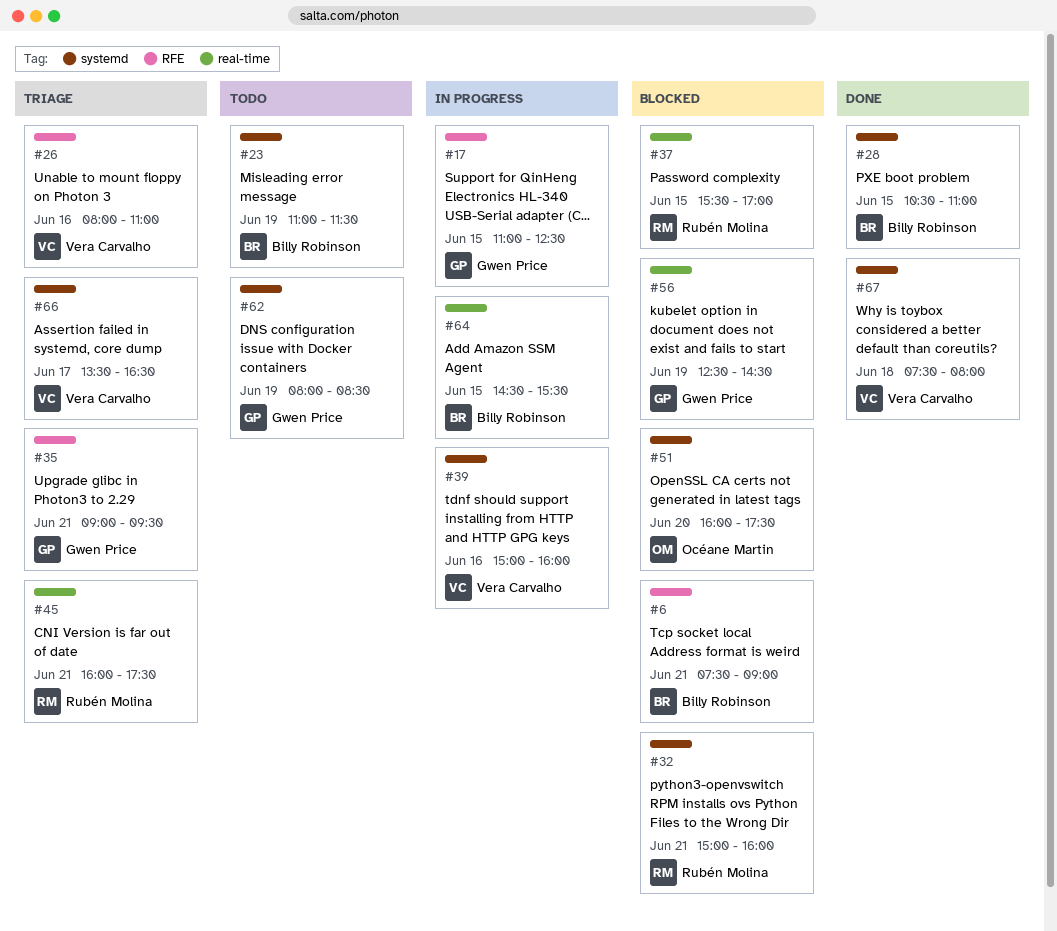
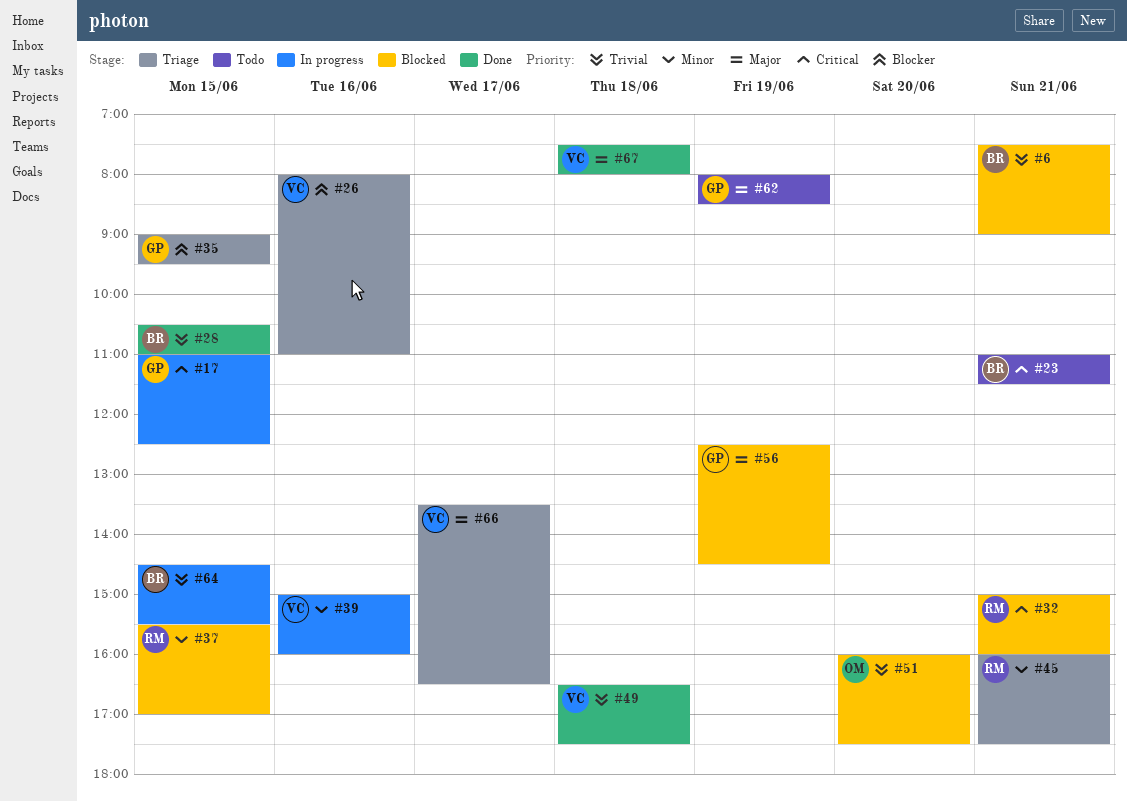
#23, day: Jun 19 -> Jun 21
#35, day: Jun 21 -> Jun 15
#49: none -> present

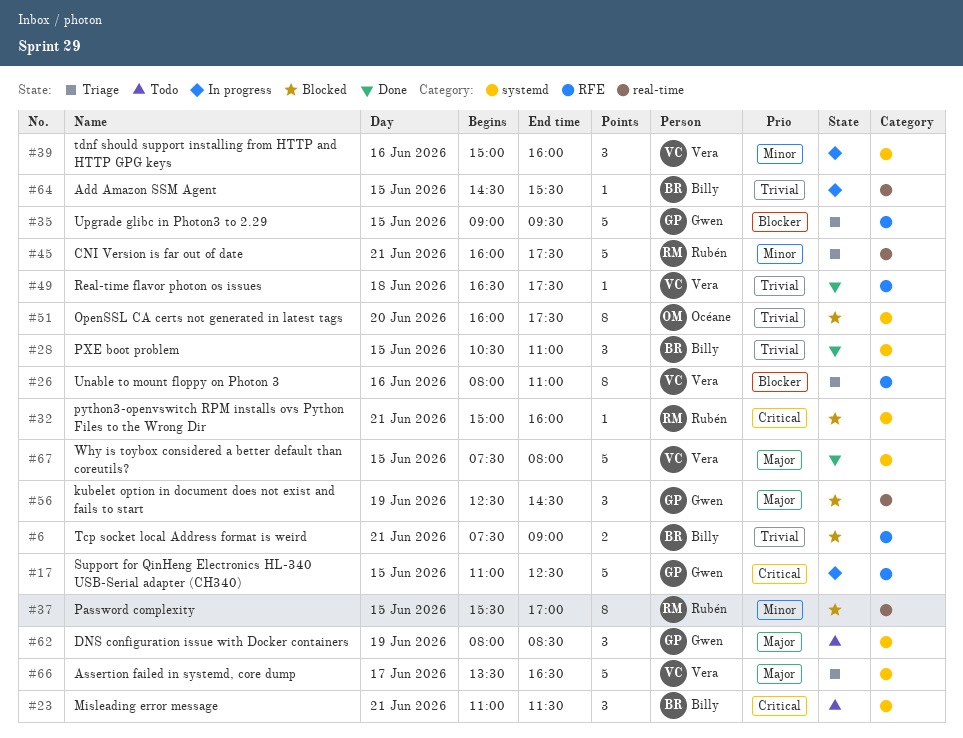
#67, day: Jun 18 -> Jun 15

